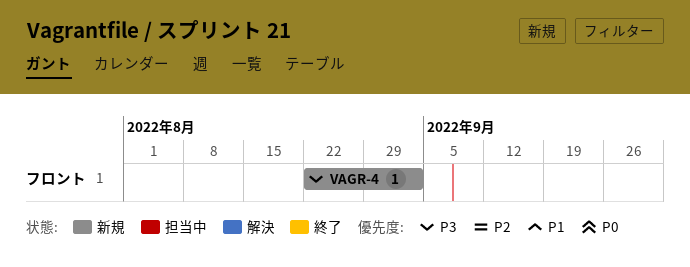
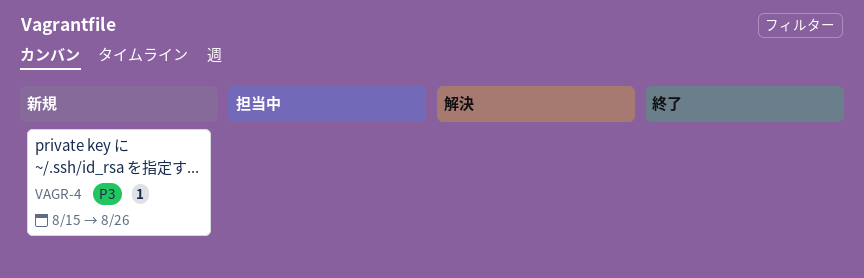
VAGR-4, start: Aug 22 -> Aug 15
VAGR-4, due: Sep 2 -> Aug 26

